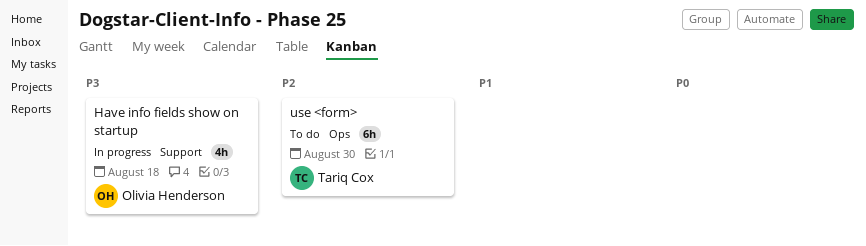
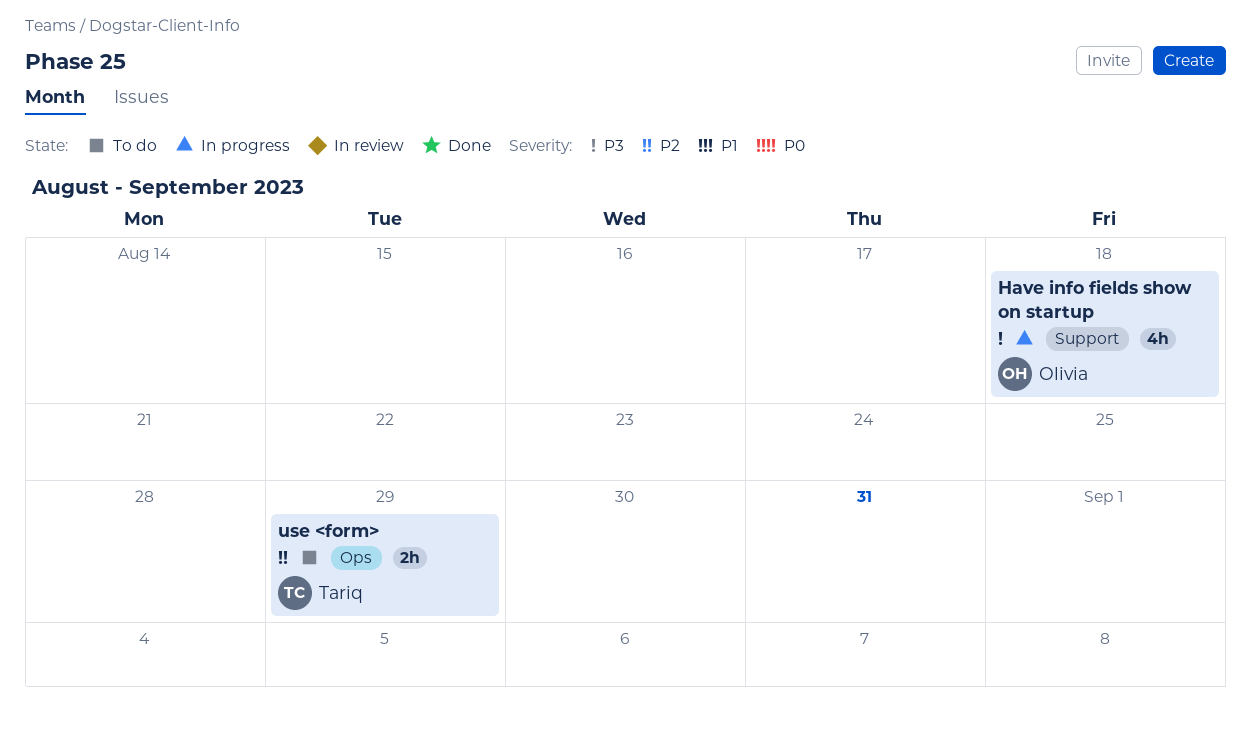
use <form>, estimate: 6h -> 2h
use <form>, due: Aug 30 -> Aug 29

